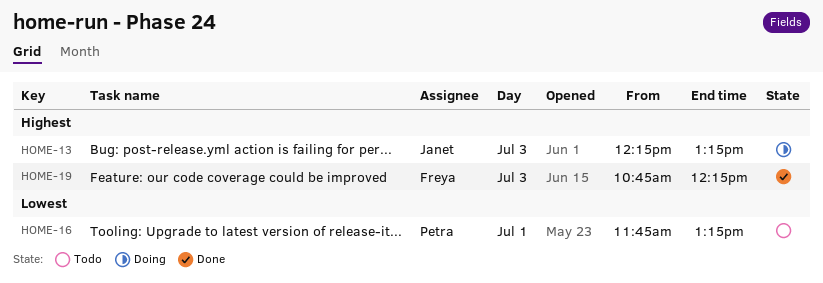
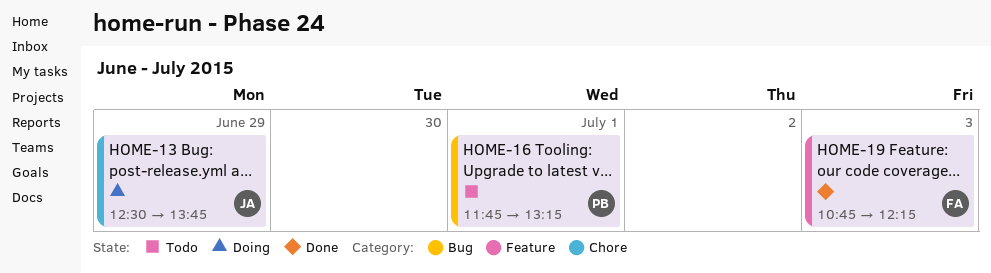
HOME-13, day: Jul 3 -> Jun 29
HOME-13, begins: 12:15 -> 12:30
HOME-13, ends: 13:15 -> 13:45

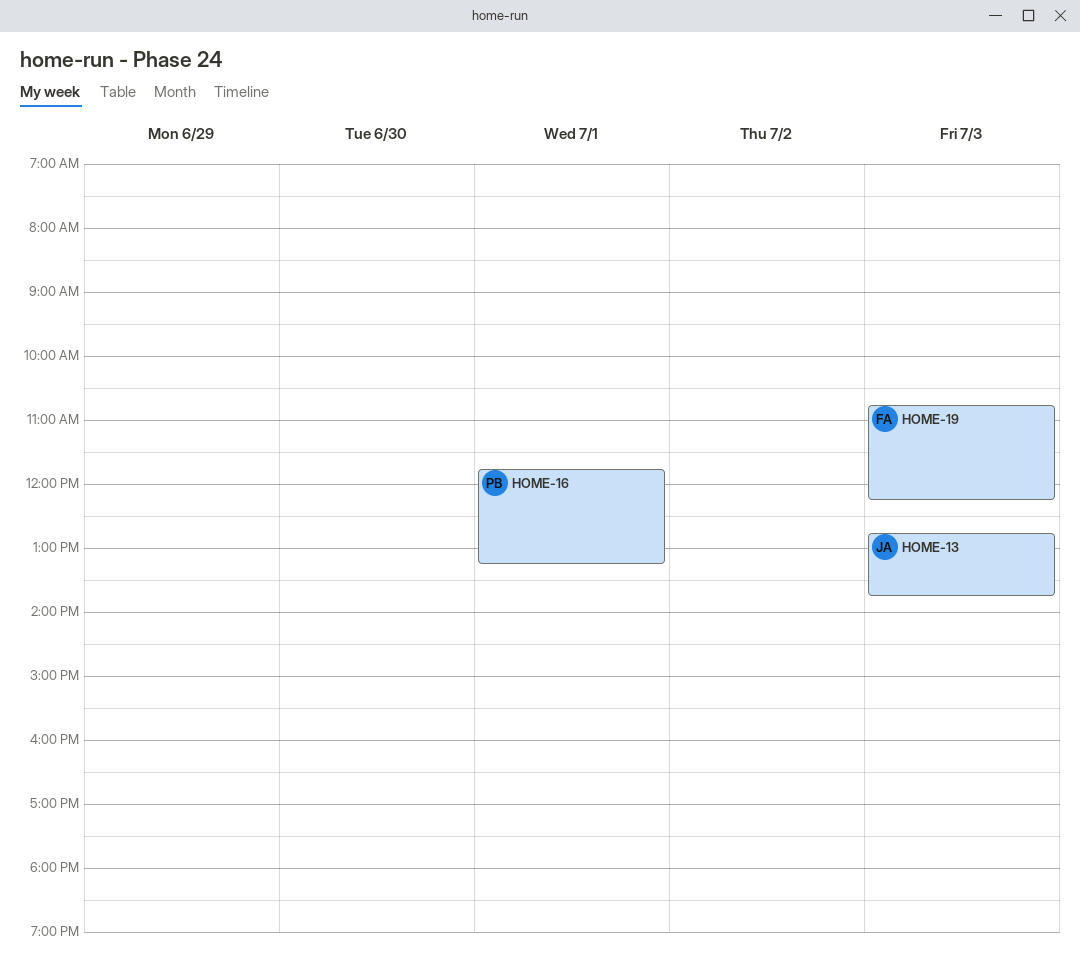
HOME-13, day: Jun 29 -> Jul 3
HOME-13, begins: 12:30 -> 12:45

